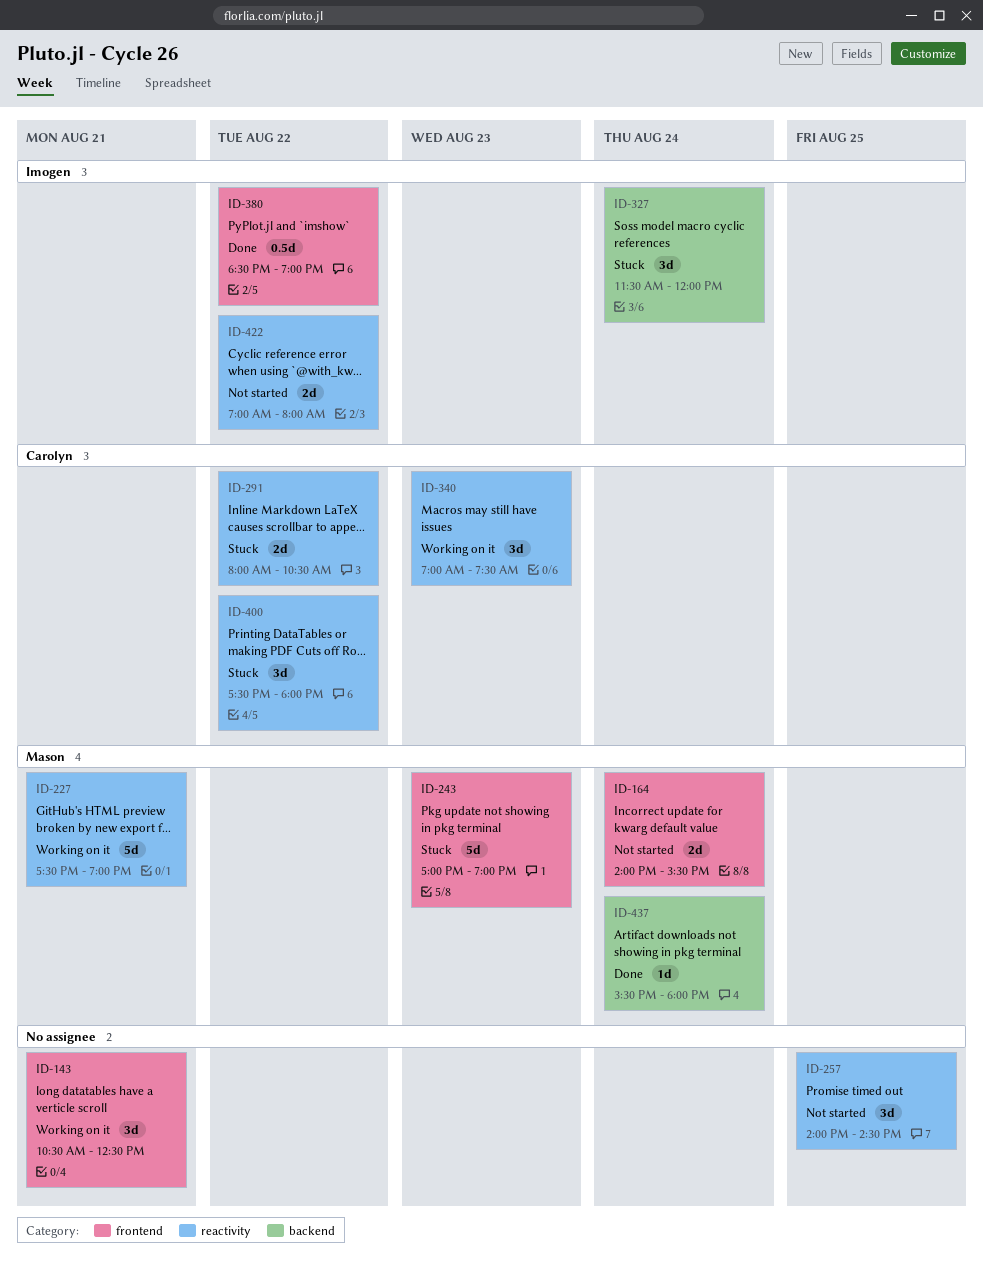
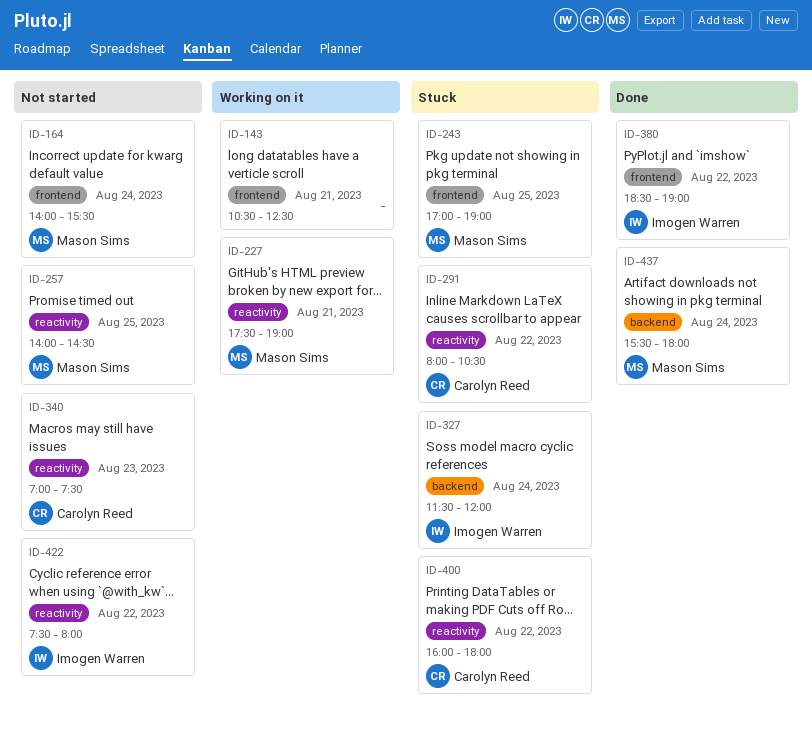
ID-243, day: Aug 23 -> Aug 25
ID-257, owner: none -> Mason Sims
ID-340, status: Working on it -> Not started
ID-400, begins: 17:30 -> 16:00
ID-422, begins: 07:00 -> 07:30

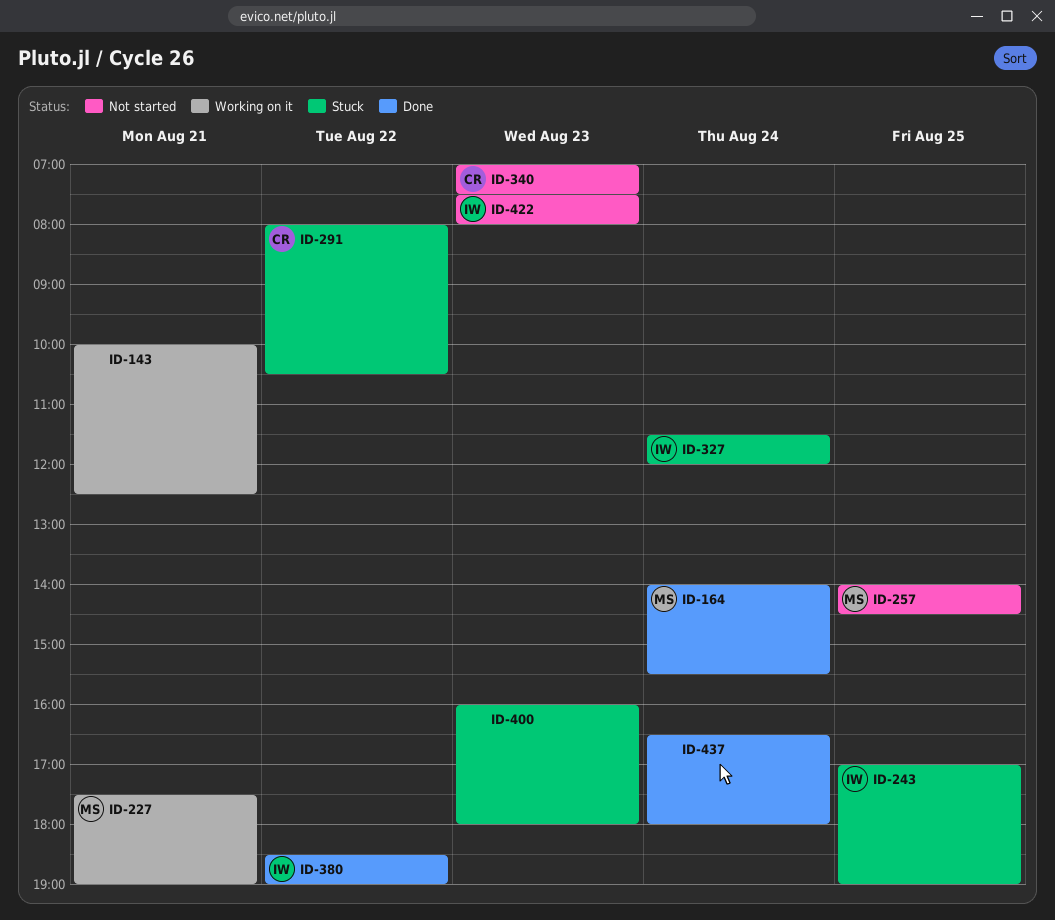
ID-143, begins: 10:30 -> 10:00
ID-164, status: Not started -> Done
ID-243, owner: Mason Sims -> Imogen Warren
ID-400, owner: Carolyn Reed -> none
ID-400, day: Aug 22 -> Aug 23
ID-422, day: Aug 22 -> Aug 23
ID-437, owner: Mason Sims -> none
ID-437, begins: 15:30 -> 16:30

